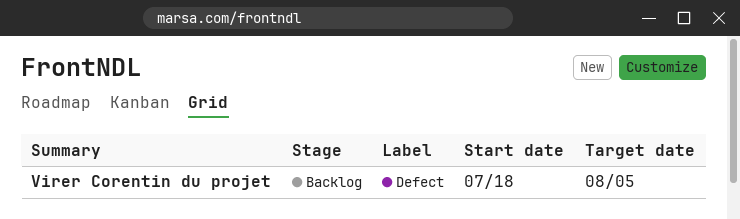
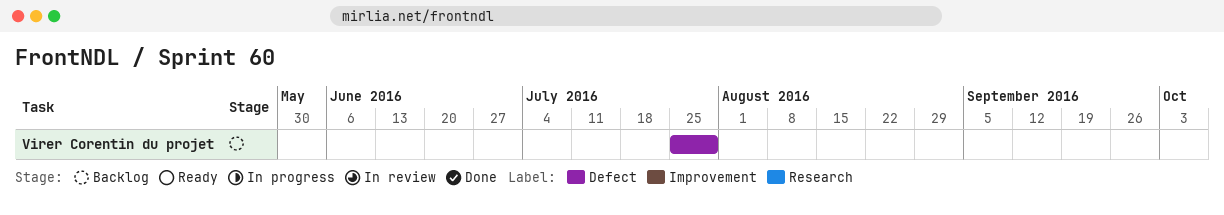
Virer Corentin du projet, start: Jul 18 -> Jul 25
Virer Corentin du projet, due: Aug 5 -> Jul 29

